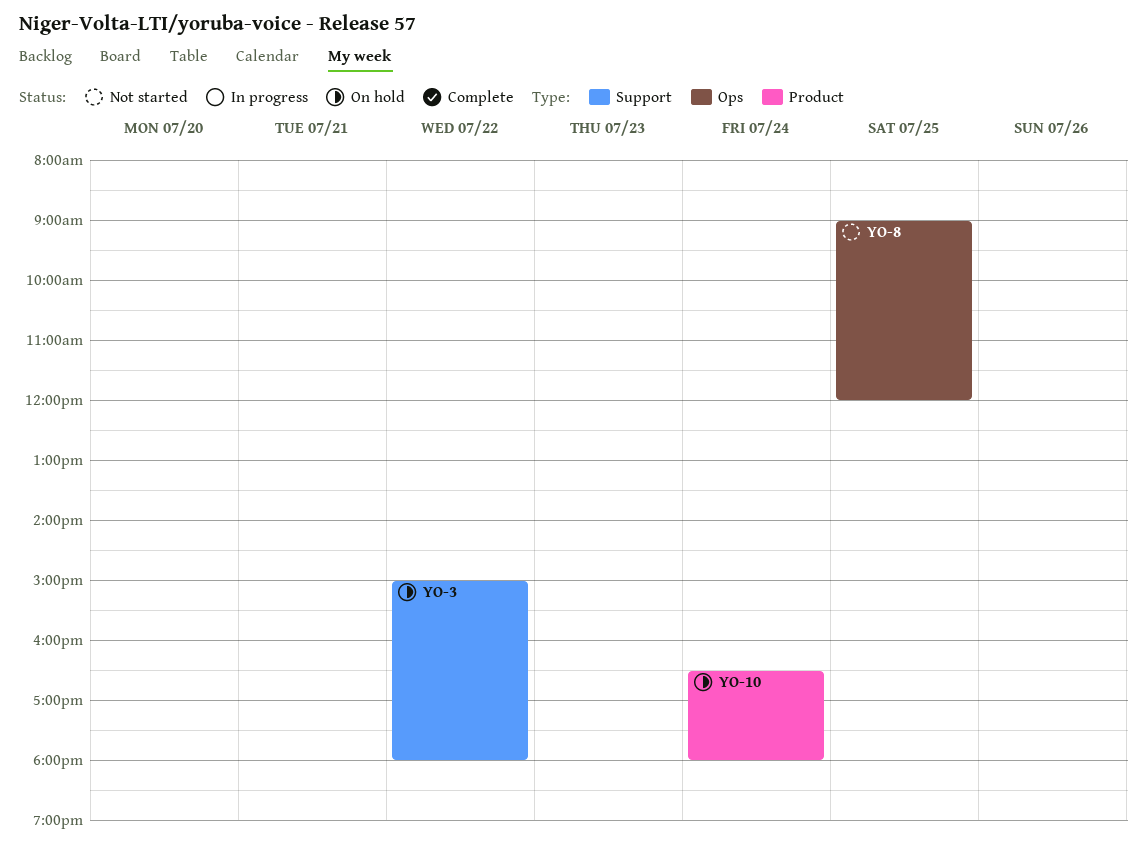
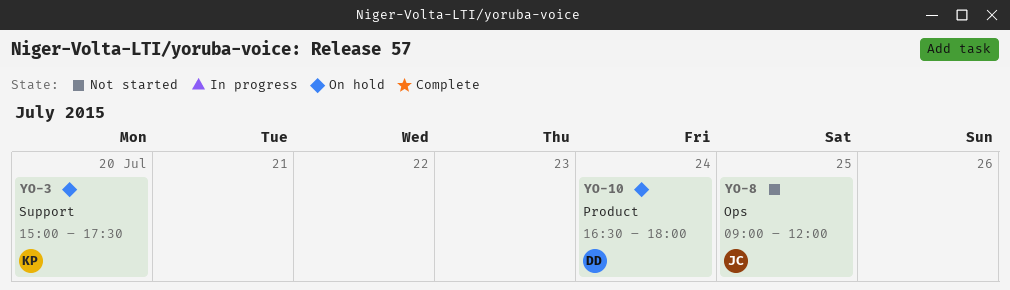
YO-3, day: Jul 22 -> Jul 20
YO-3, ends: 18:00 -> 17:30

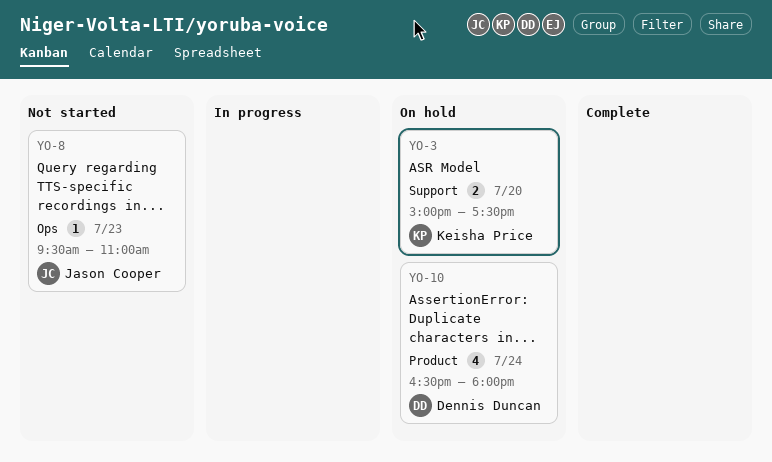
YO-8, day: Jul 25 -> Jul 23
YO-8, begins: 09:00 -> 09:30
YO-8, ends: 12:00 -> 11:00

